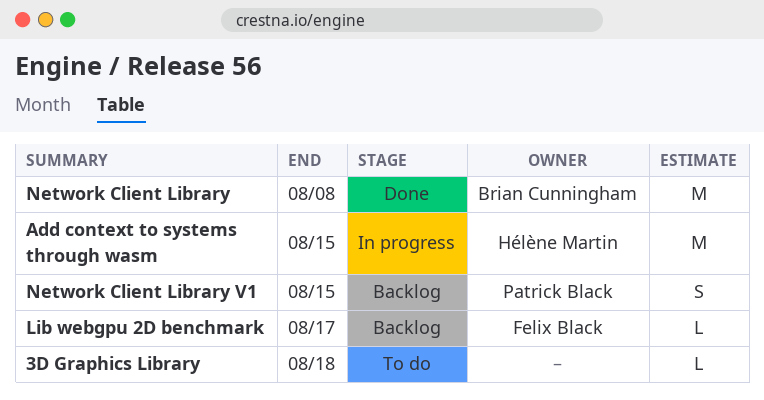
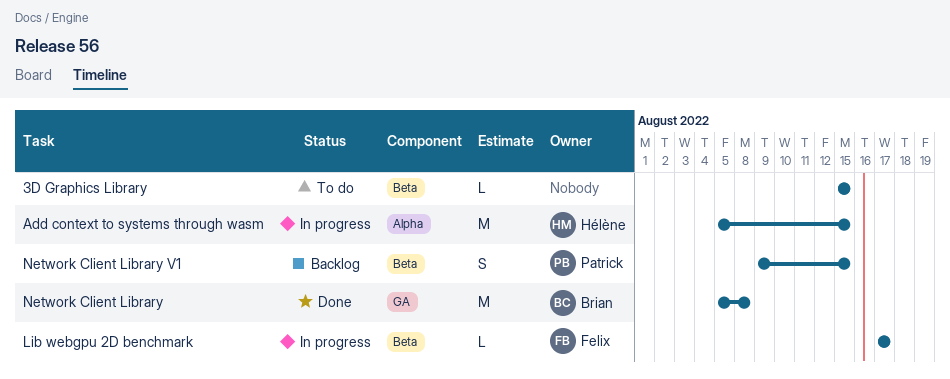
3D Graphics Library, due: Aug 18 -> Aug 15
Lib webgpu 2D benchmark, status: Backlog -> In progress

